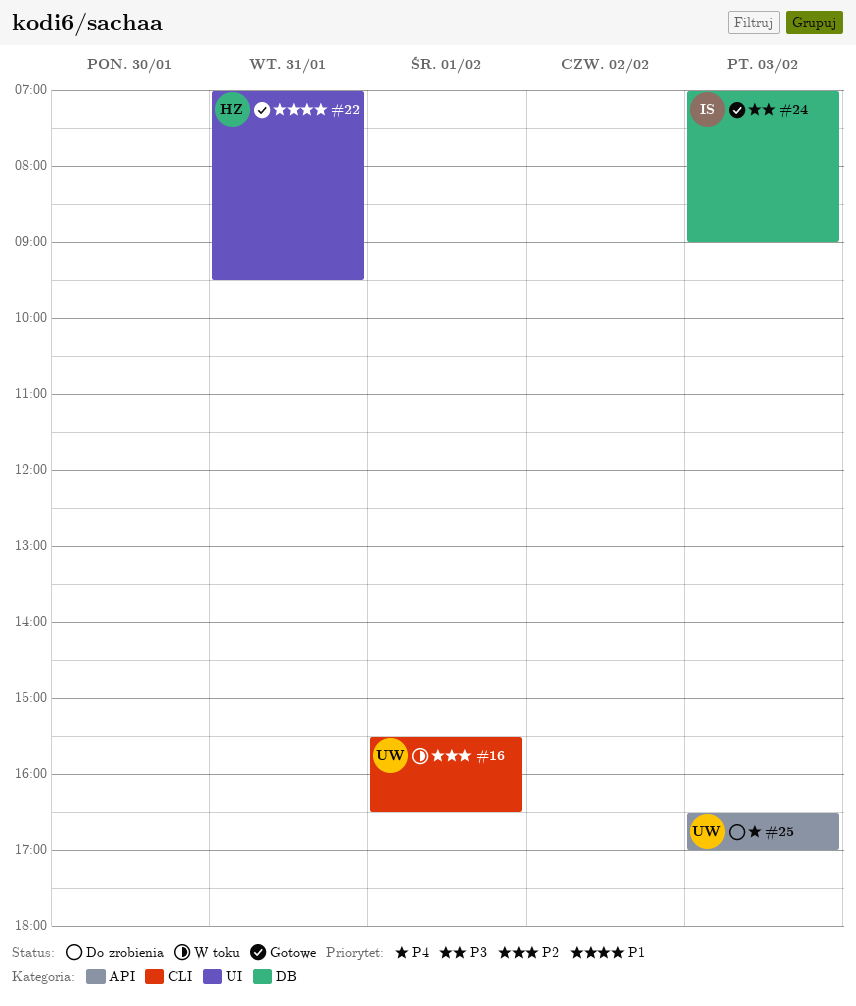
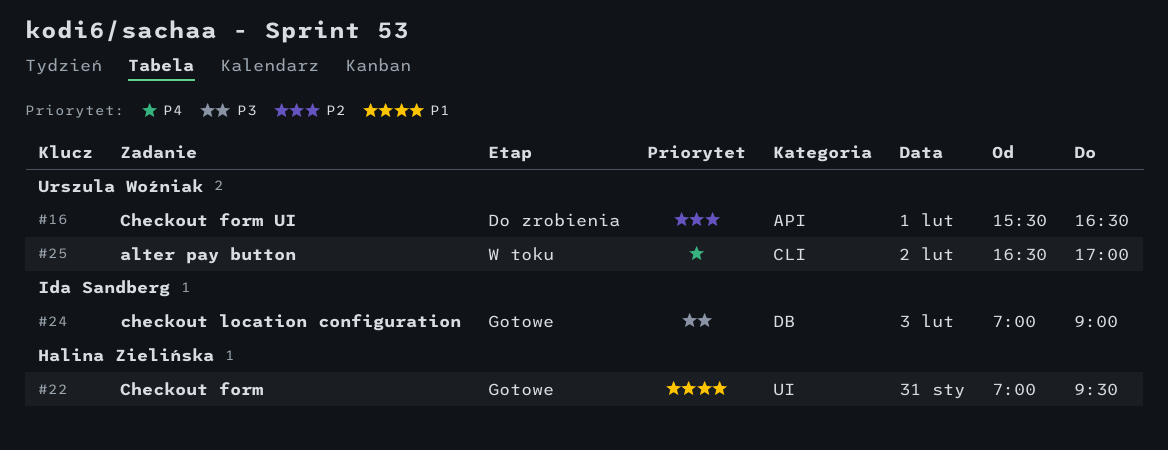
#16, status: W toku -> Do zrobienia
#16, label: CLI -> API
#25, status: Do zrobienia -> W toku
#25, label: API -> CLI
#25, day: Feb 3 -> Feb 2

